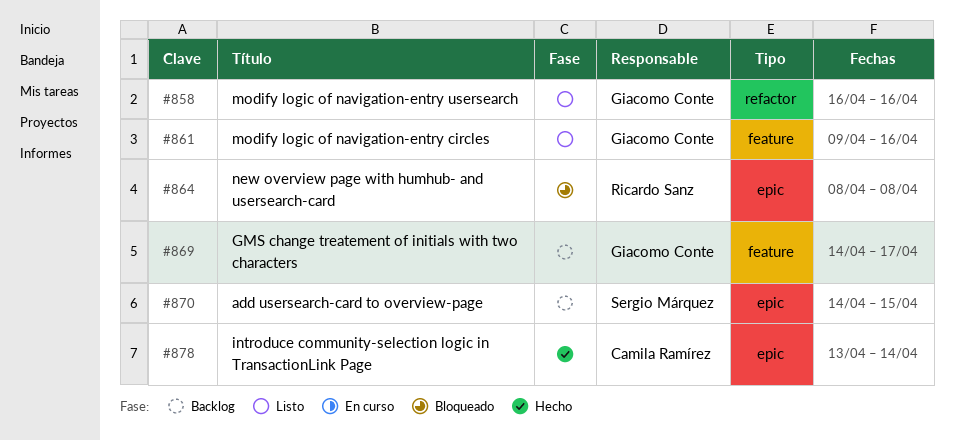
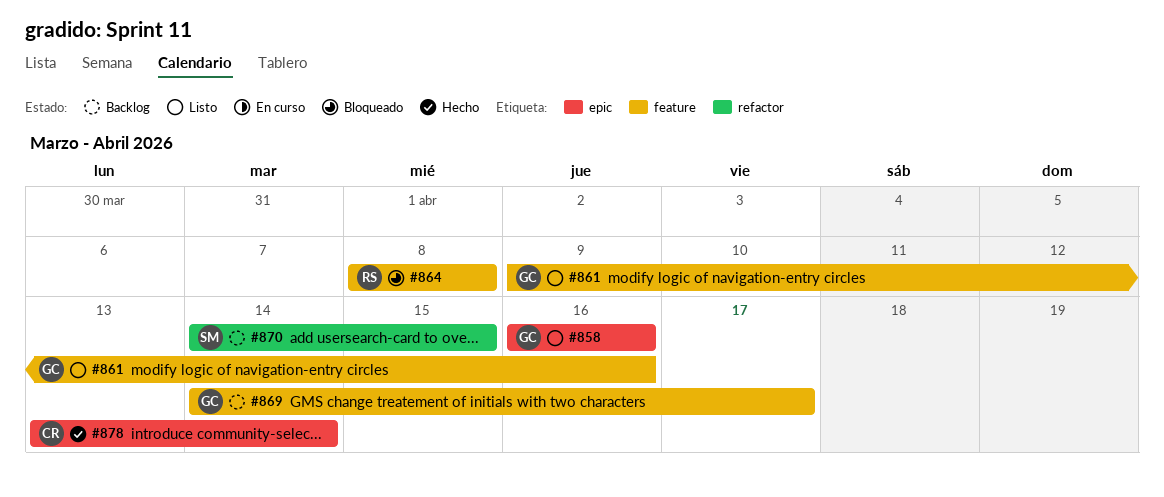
#858, label: refactor -> epic
#864, label: epic -> feature
#870, label: epic -> refactor

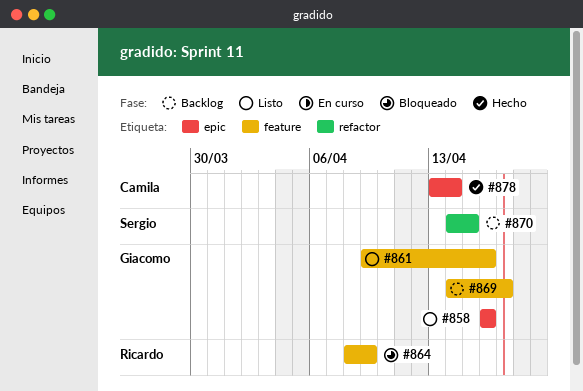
#864, due: Apr 8 -> Apr 9

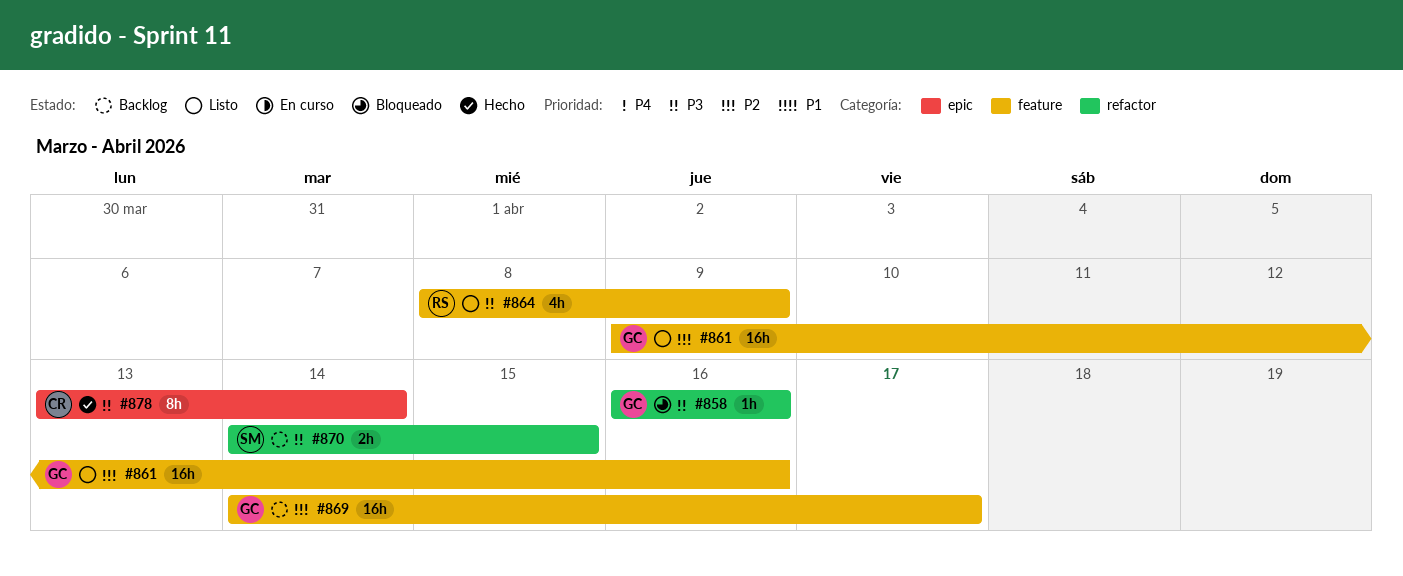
#858, status: Listo -> Bloqueado
#858, label: epic -> refactor
#864, status: Bloqueado -> Listo

